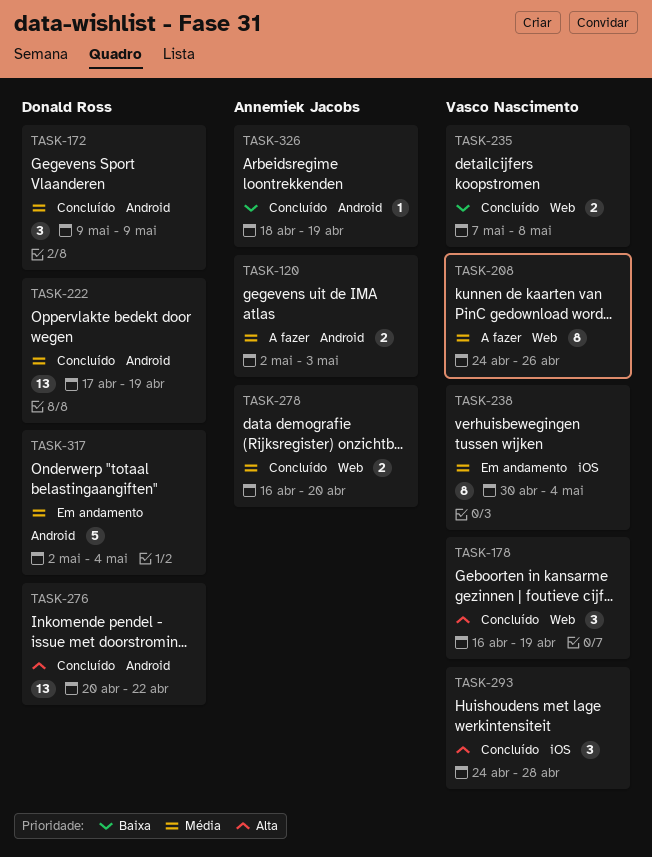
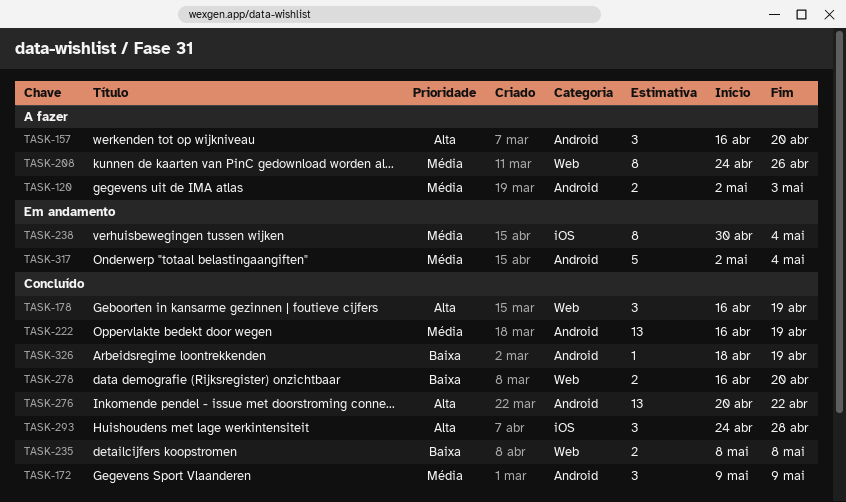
TASK-157: none -> present
TASK-222, start: Apr 17 -> Apr 16
TASK-235, start: May 7 -> May 8
TASK-278, priority: Média -> Baixa

